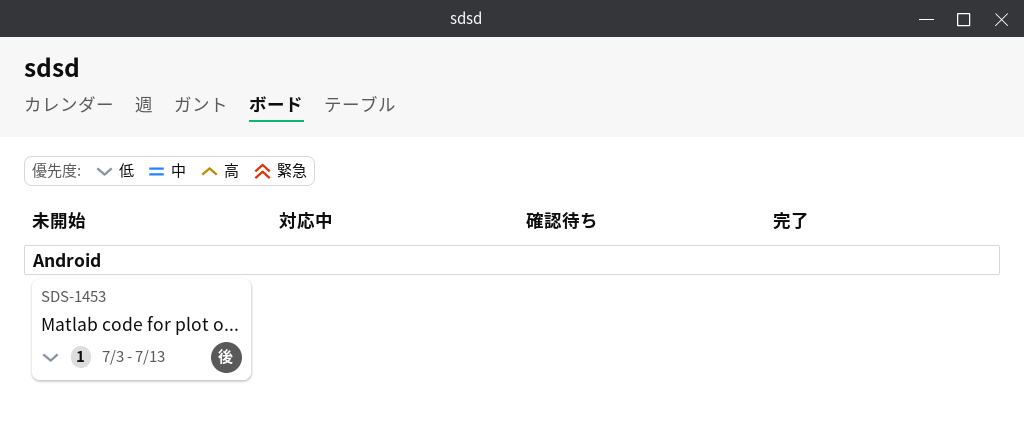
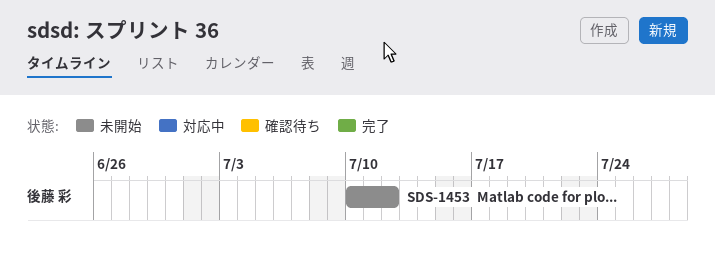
SDS-1453, start: Jul 3 -> Jul 10
SDS-1453, due: Jul 13 -> Jul 12

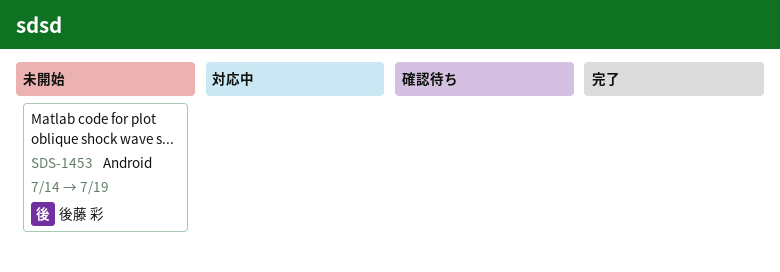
SDS-1453, start: Jul 10 -> Jul 14
SDS-1453, due: Jul 12 -> Jul 19

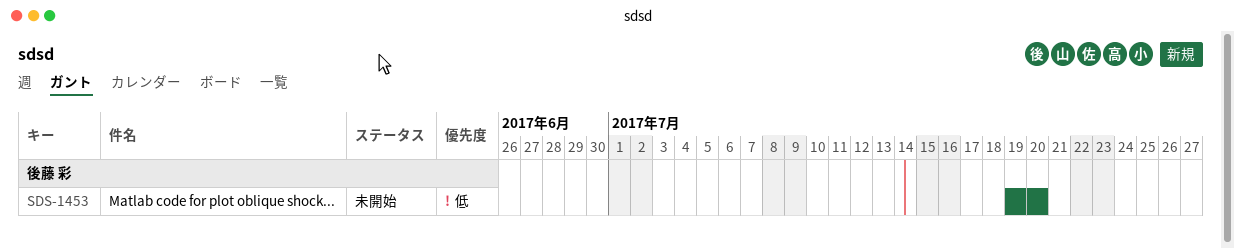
SDS-1453, start: Jul 14 -> Jul 19
SDS-1453, due: Jul 19 -> Jul 20

